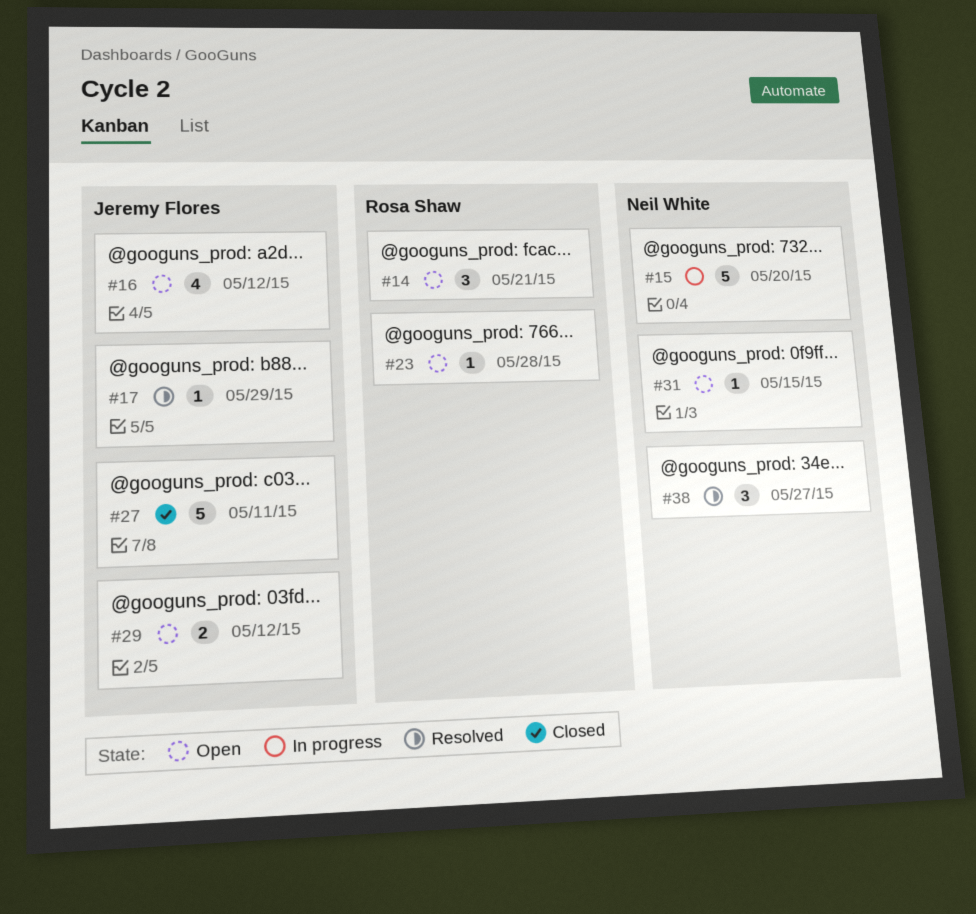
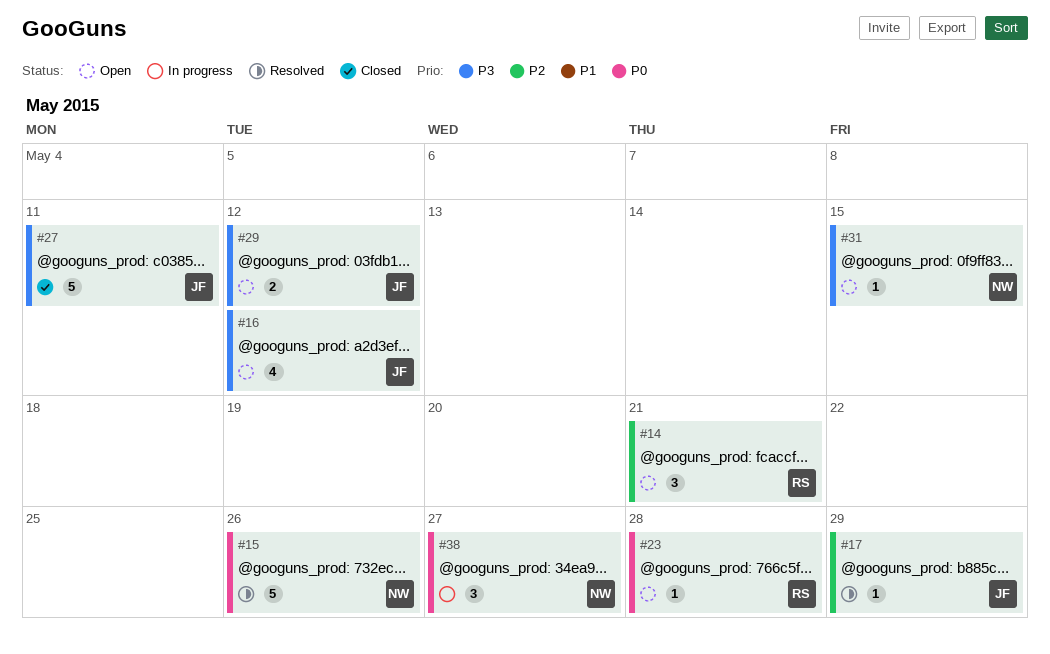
#15, status: In progress -> Resolved
#15, due: May 20 -> May 26
#38, status: Resolved -> In progress

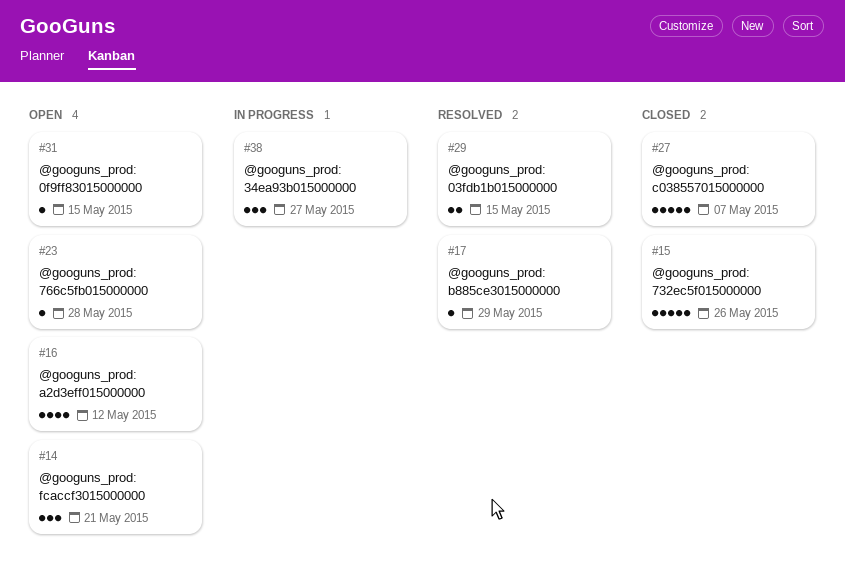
#15, status: Resolved -> Closed
#27, due: May 11 -> May 7
#29, status: Open -> Resolved
#29, due: May 12 -> May 15

